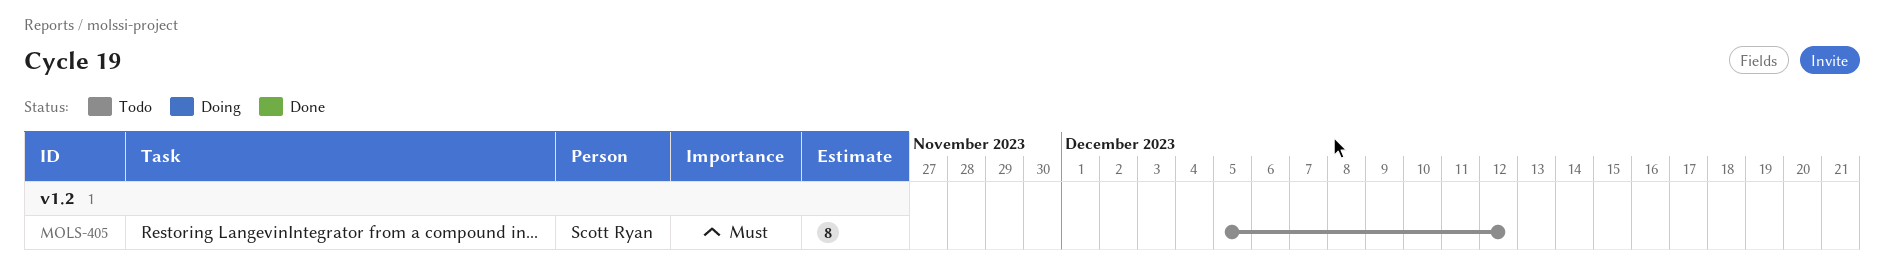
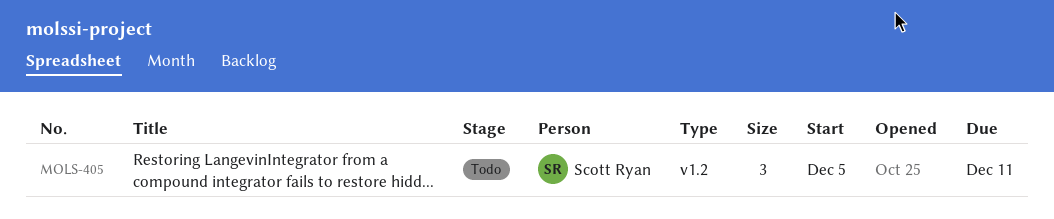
MOLS-405, estimate: 8 -> 3
MOLS-405, due: Dec 12 -> Dec 11

